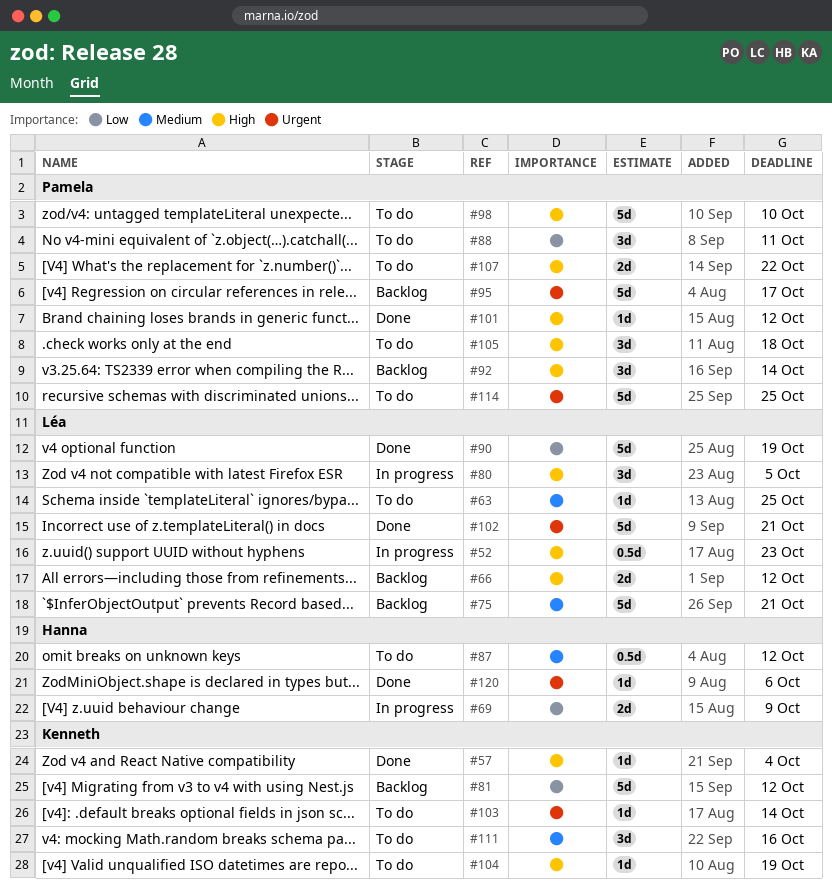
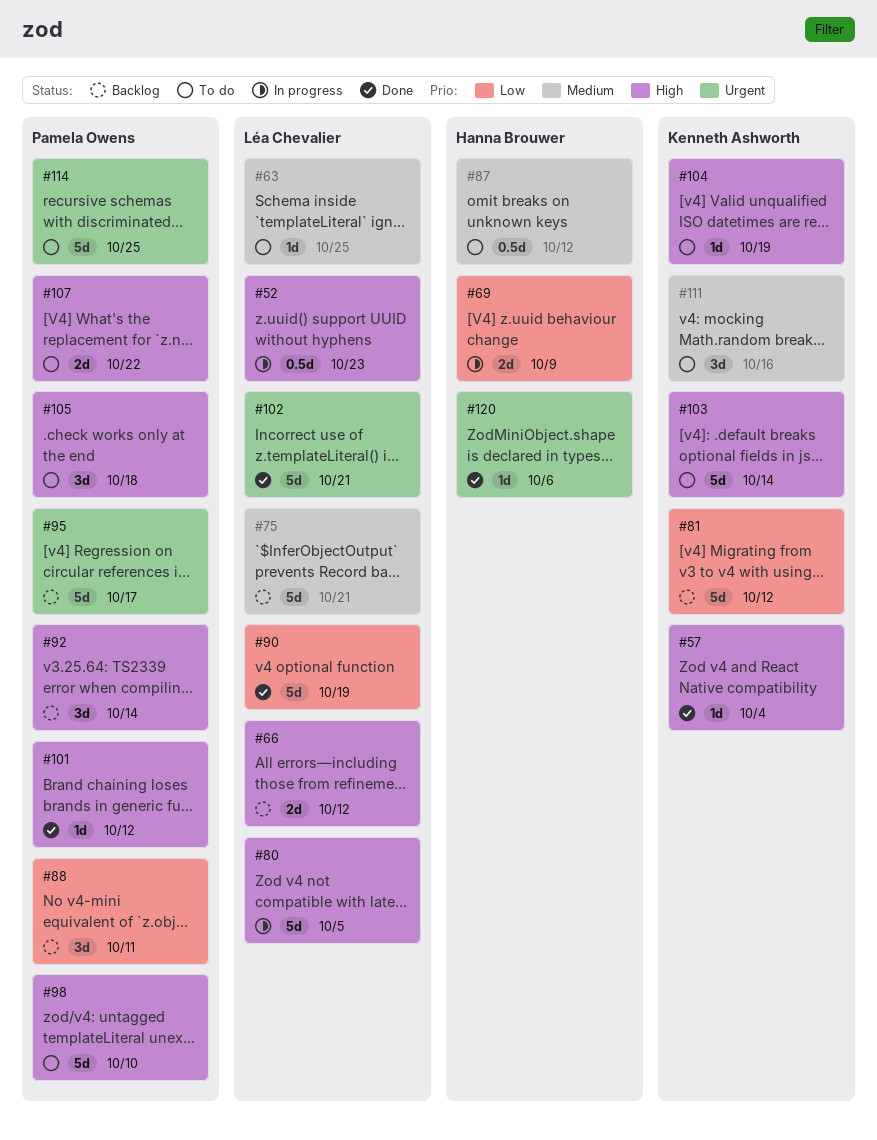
#80, estimate: 3d -> 5d
#88, status: To do -> Backlog
#103, priority: Urgent -> High
#103, estimate: 1d -> 5d

